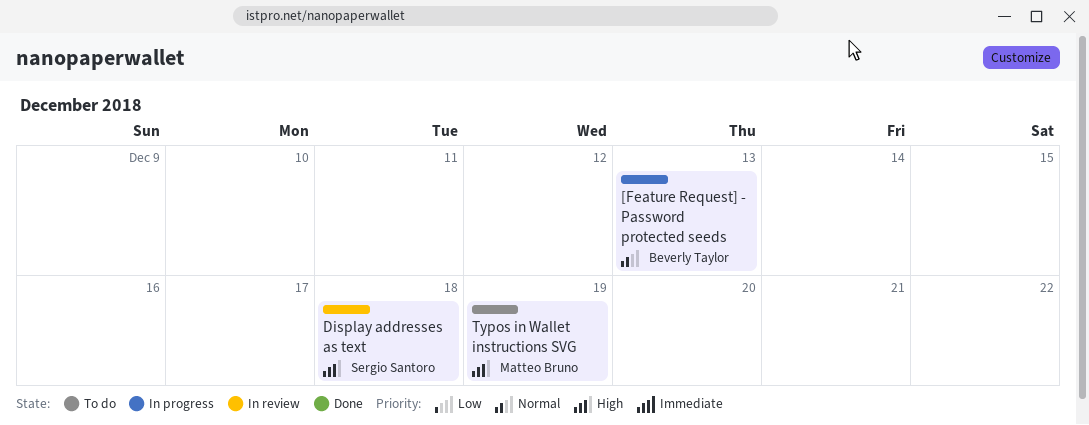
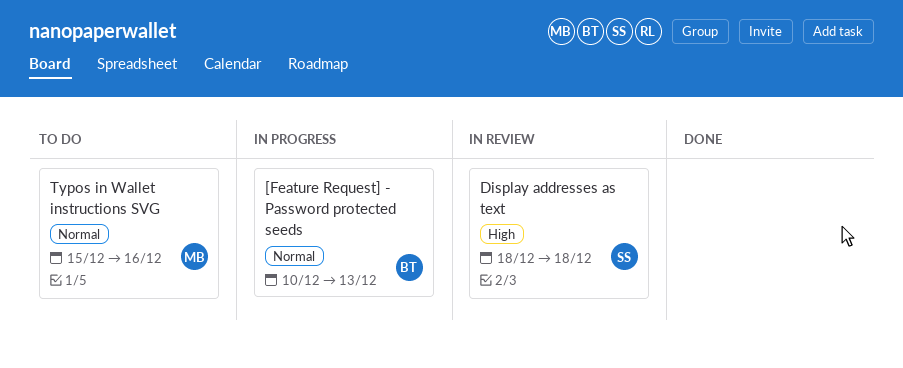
Typos in Wallet instructions SVG, priority: High -> Normal
Typos in Wallet instructions SVG, due: Dec 19 -> Dec 16

